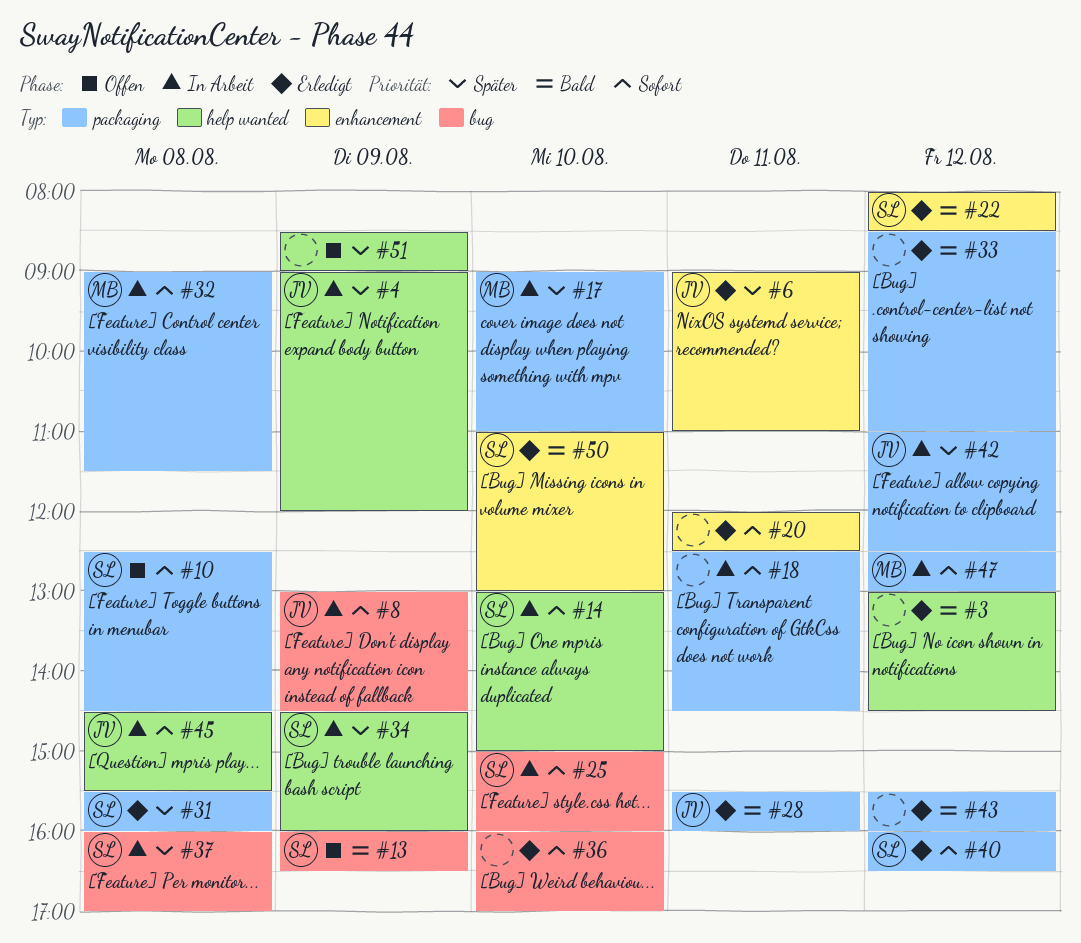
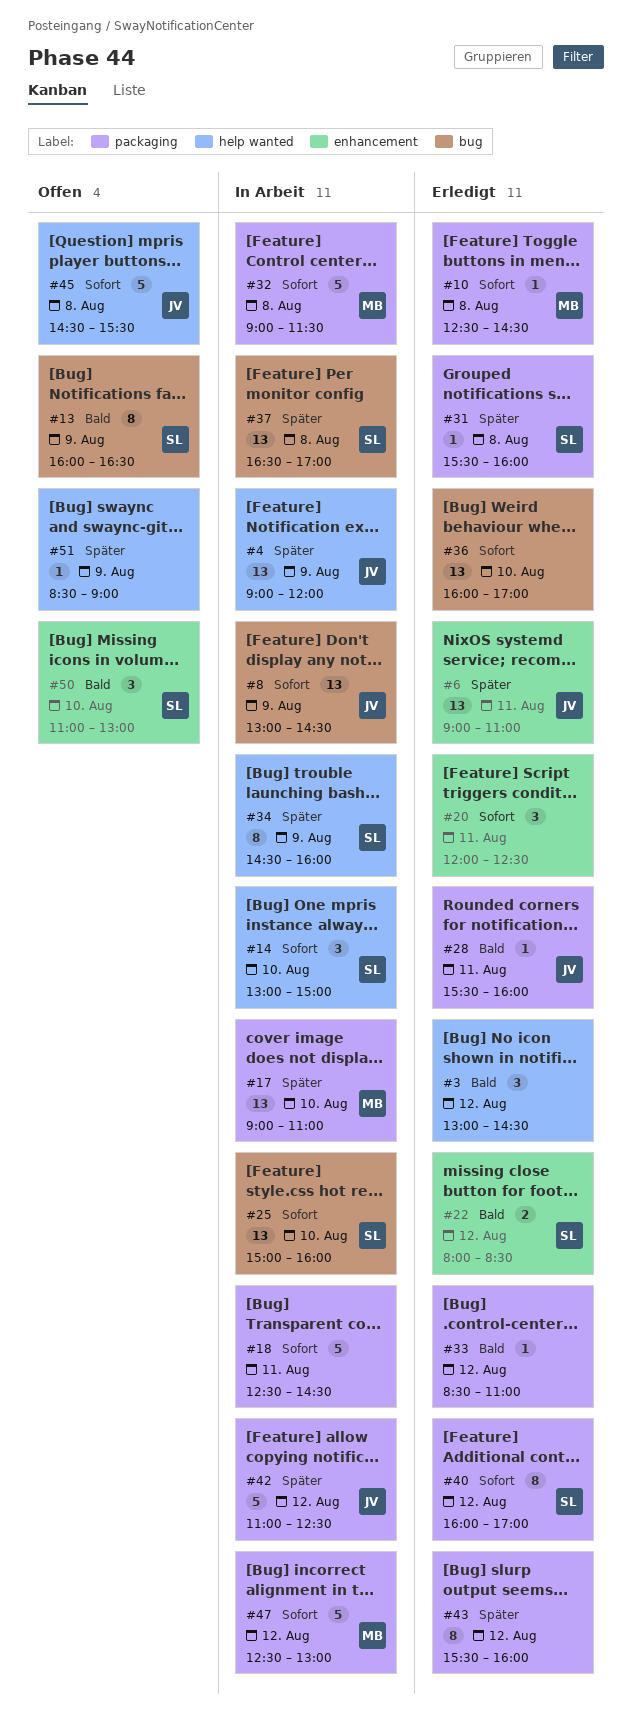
#10, status: Offen -> Erledigt
#10, owner: SL -> MB
#37, begins: 16:00 -> 16:30
#40, ends: 16:30 -> 17:00
#43, priority: Bald -> Später
#45, status: In Arbeit -> Offen
#50, status: Erledigt -> Offen

